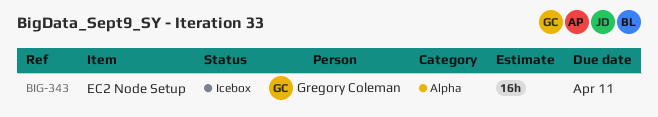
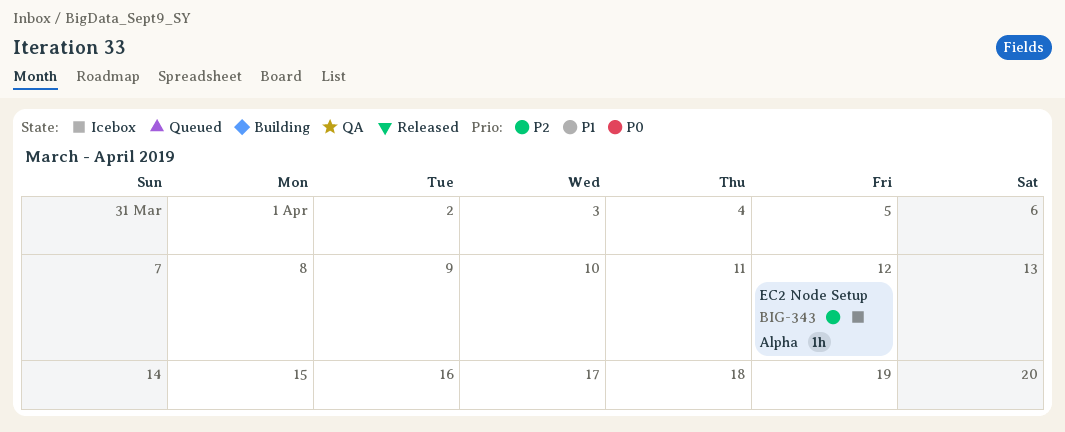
BIG-343, estimate: 16h -> 1h
BIG-343, due: Apr 11 -> Apr 12

